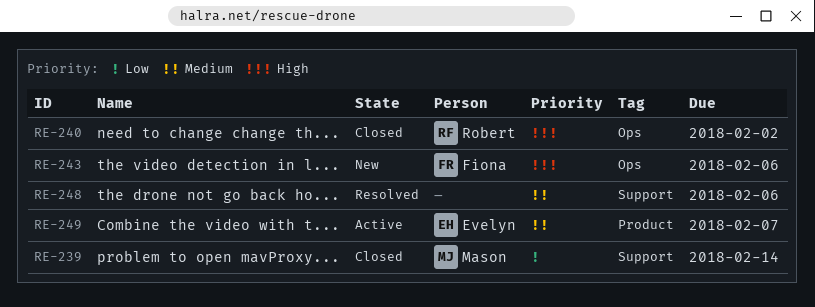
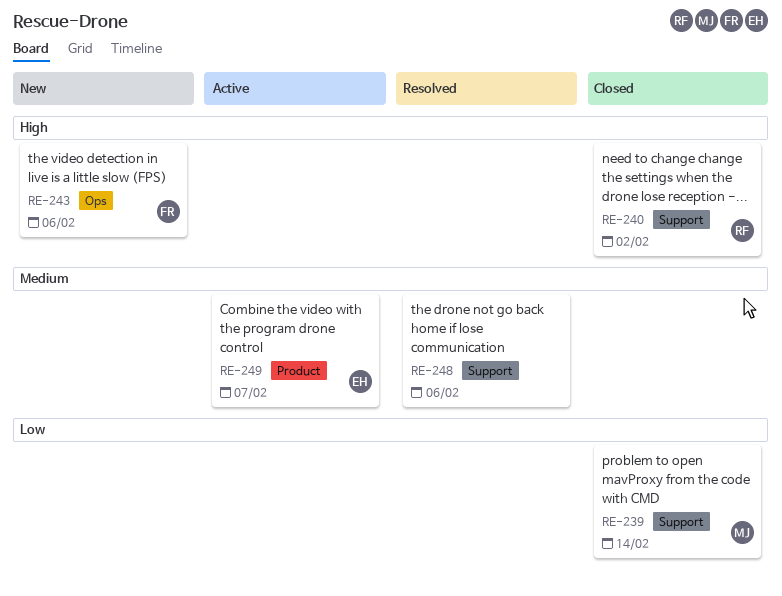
RE-240, label: Ops -> Support

